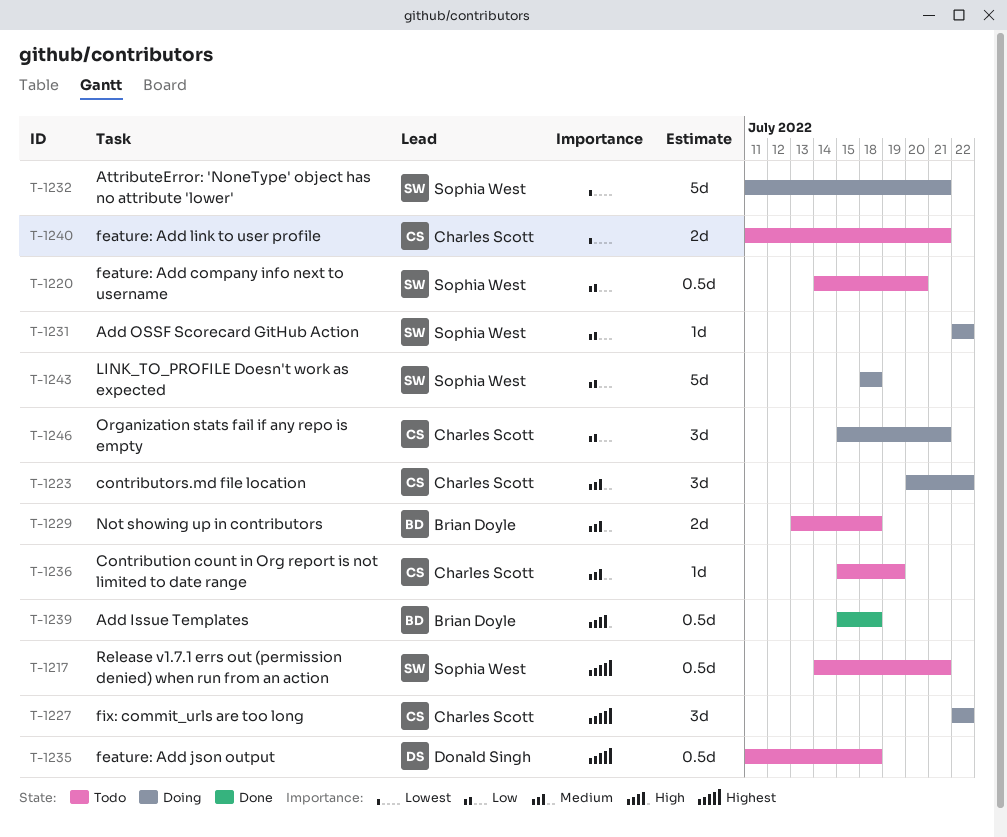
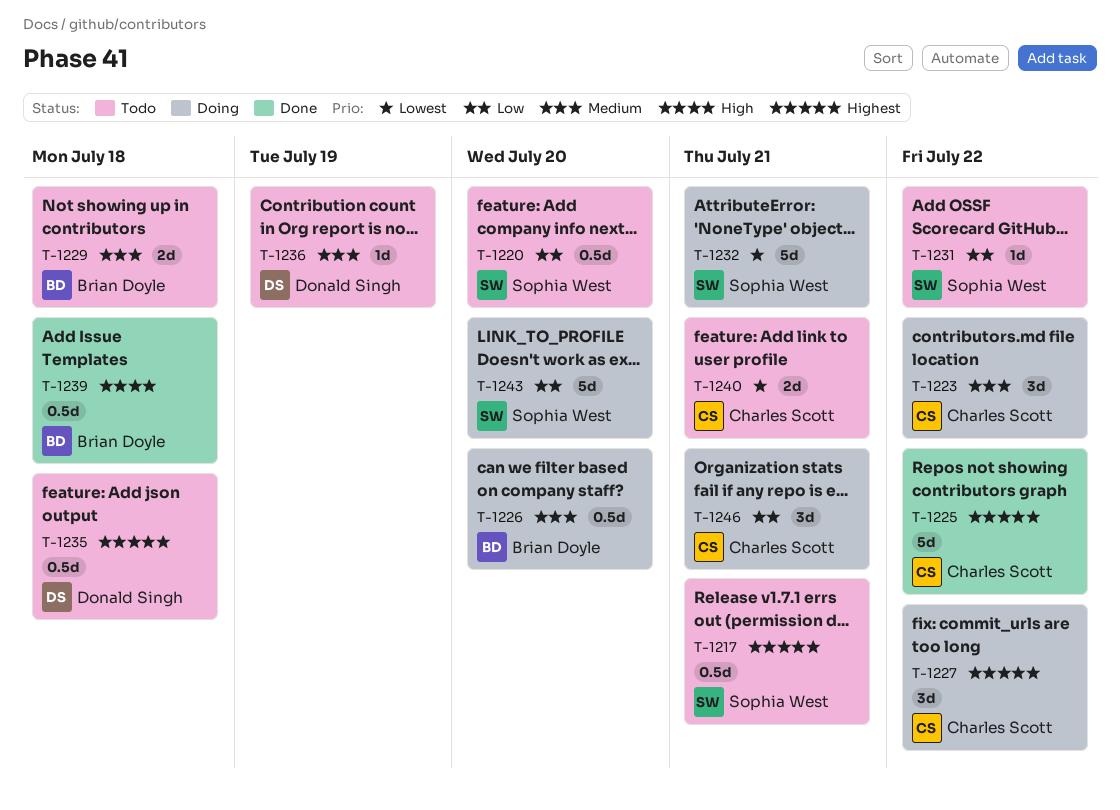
T-1225: none -> present
T-1226: none -> present
T-1231, status: Doing -> Todo
T-1236, owner: Charles Scott -> Donald Singh
T-1243, due: Jul 18 -> Jul 20

